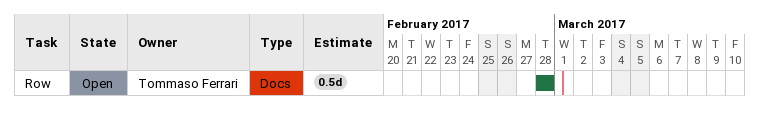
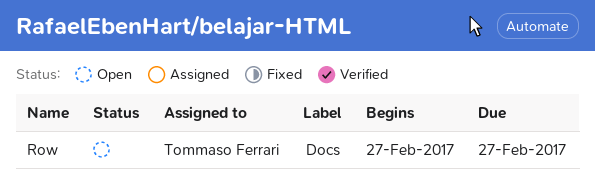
Row, start: Feb 28 -> Feb 27
Row, due: Feb 28 -> Feb 27

